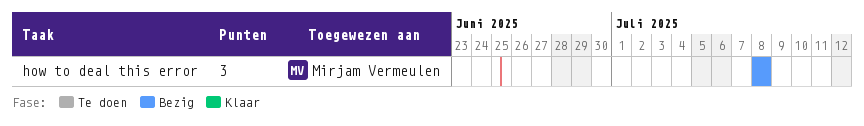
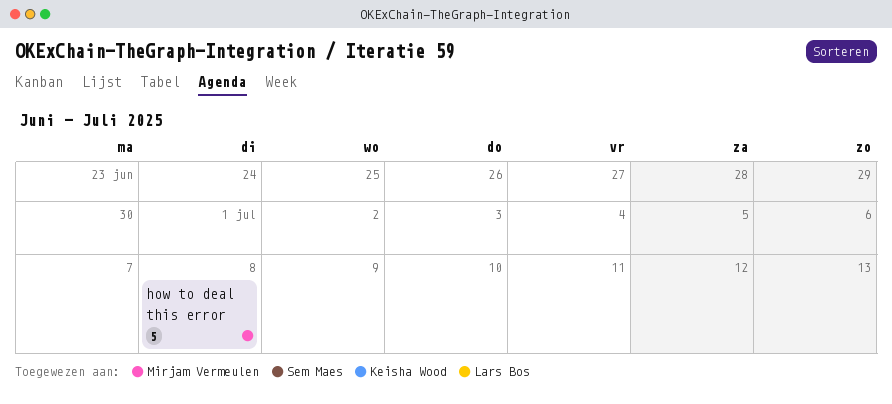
how to deal this error, estimate: 3 -> 5

